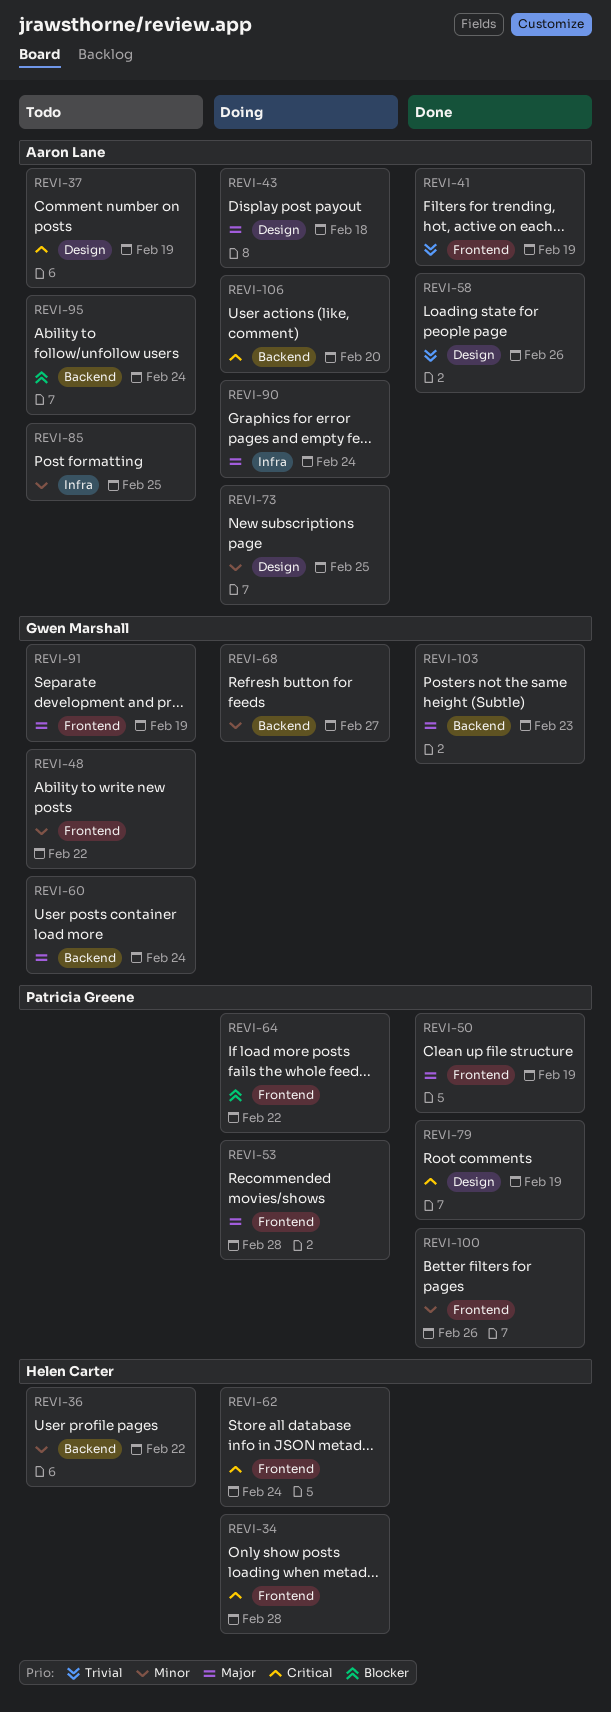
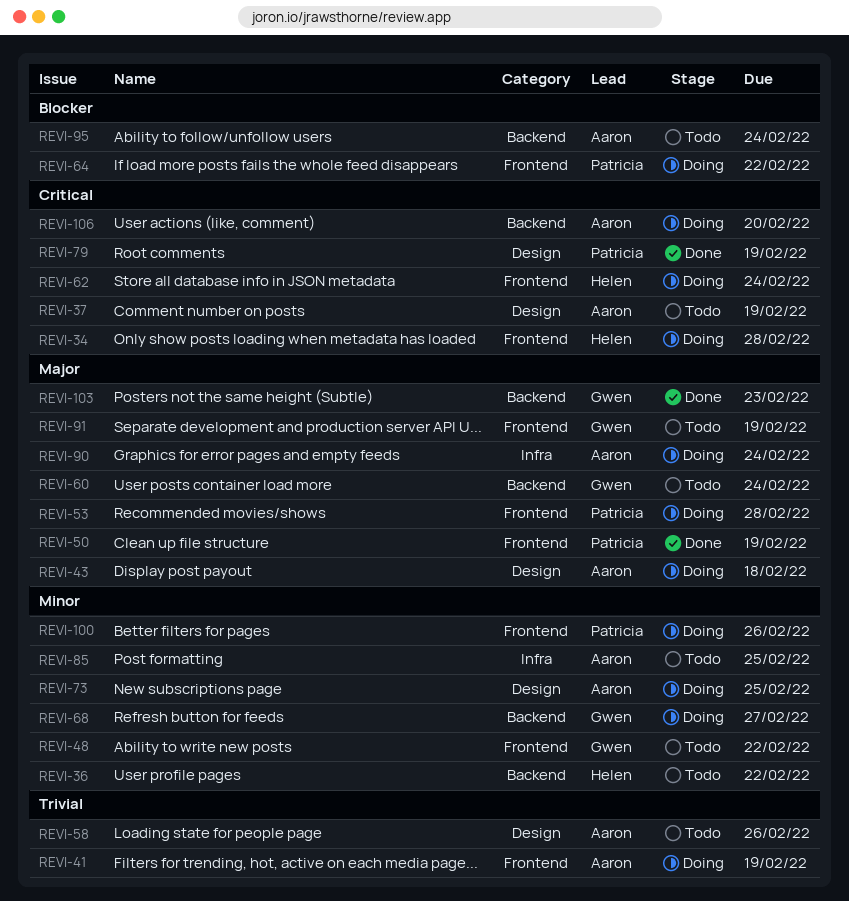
REVI-41, status: Done -> Doing
REVI-58, status: Done -> Todo
REVI-100, status: Done -> Doing

